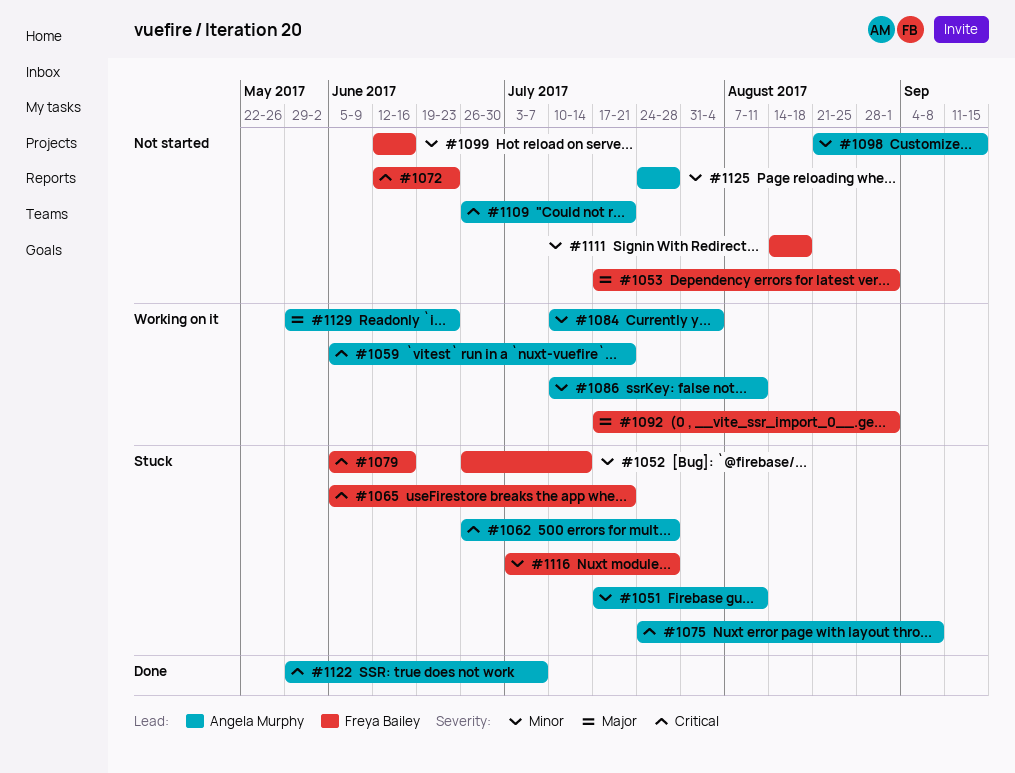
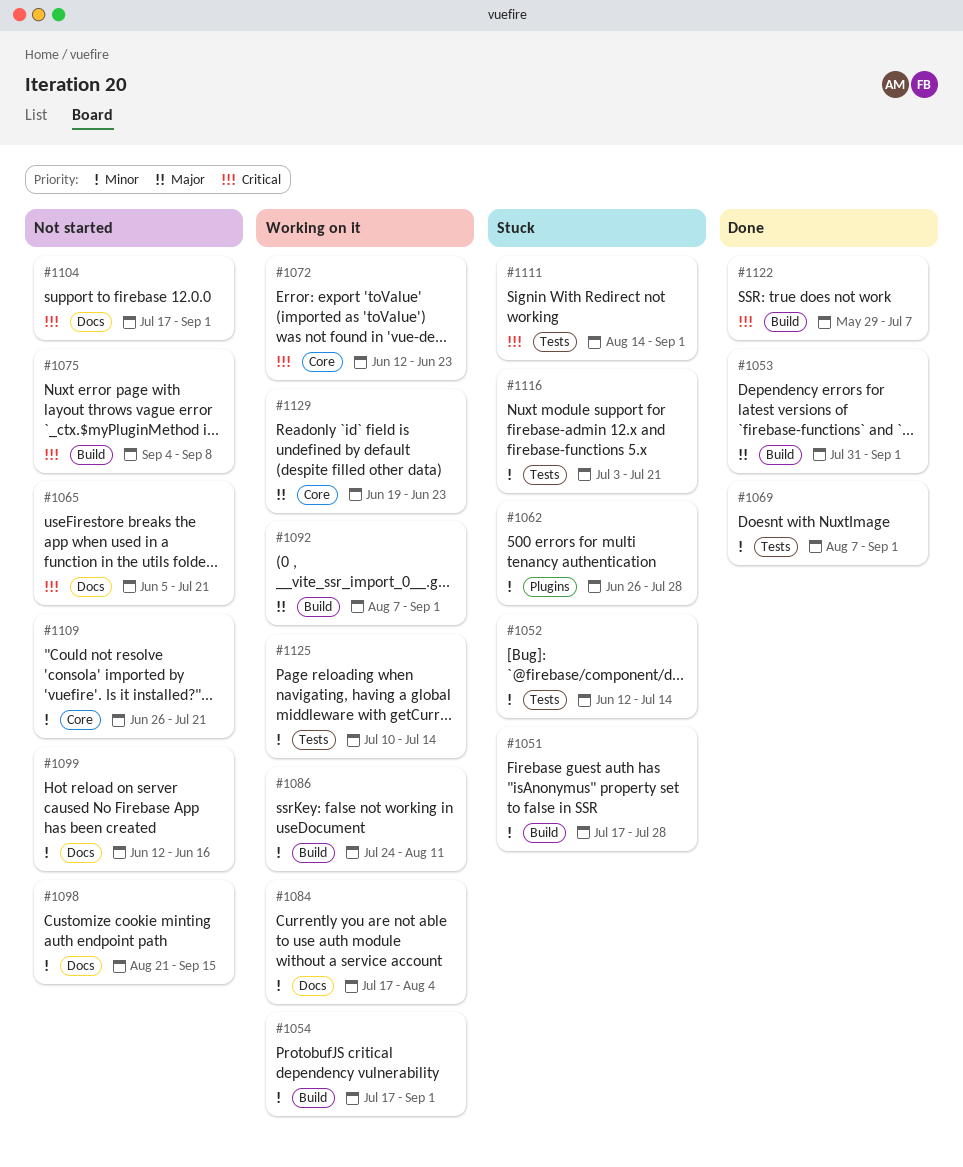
#1051, due: Aug 11 -> Jul 28
#1052, start: Jun 26 -> Jun 12
#1053, status: Not started -> Done
#1053, start: Jul 17 -> Jul 31
#1054: none -> present
#1059: present -> none
#1062, priority: Critical -> Minor
#1065, status: Stuck -> Not started
#1069: none -> present
#1072, status: Not started -> Working on it
#1075, status: Stuck -> Not started
#1075, start: Jul 24 -> Sep 4
#1079: present -> none
#1084, start: Jul 10 -> Jul 17
#1086, start: Jul 10 -> Jul 24
#1092, start: Jul 17 -> Aug 7
#1104: none -> present
#1109, priority: Critical -> Minor
#1111, status: Not started -> Stuck
#1111, priority: Minor -> Critical
#1111, due: Aug 18 -> Sep 1
#1116, due: Jul 28 -> Jul 21
#1125, status: Not started -> Working on it
#1125, start: Jul 24 -> Jul 10
#1125, due: Jul 28 -> Jul 14
#1129, start: May 29 -> Jun 19

